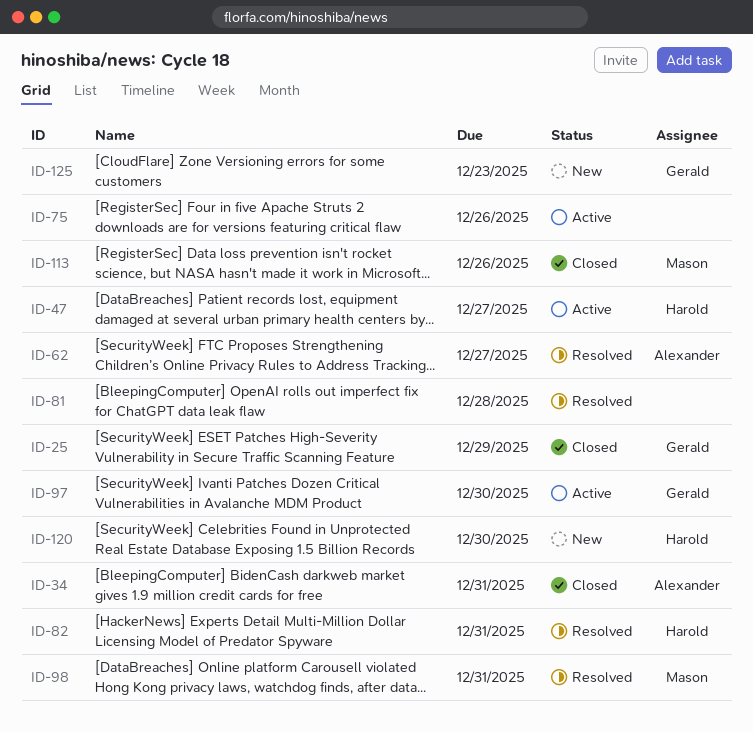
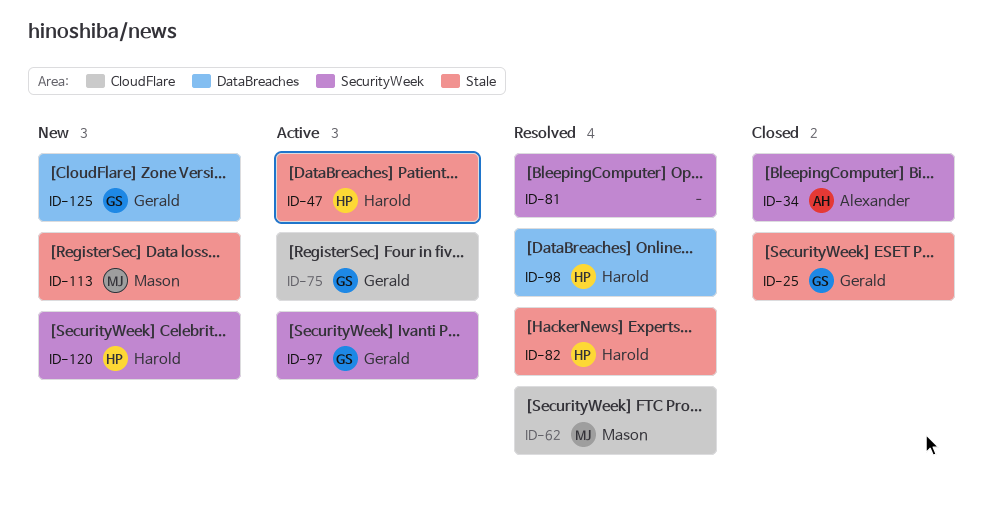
ID-62, owner: Alexander -> Mason
ID-75, owner: none -> Gerald
ID-98, owner: Mason -> Harold
ID-113, status: Closed -> New

